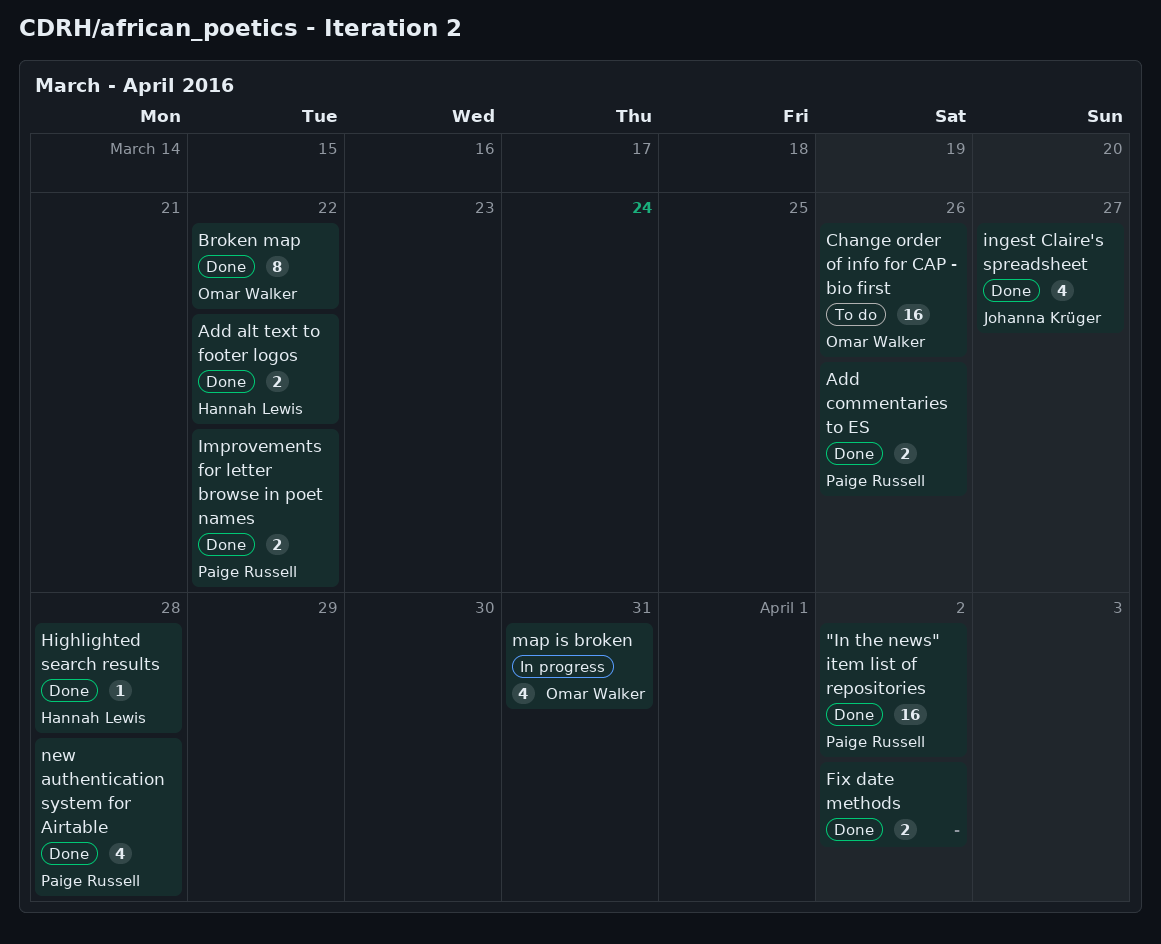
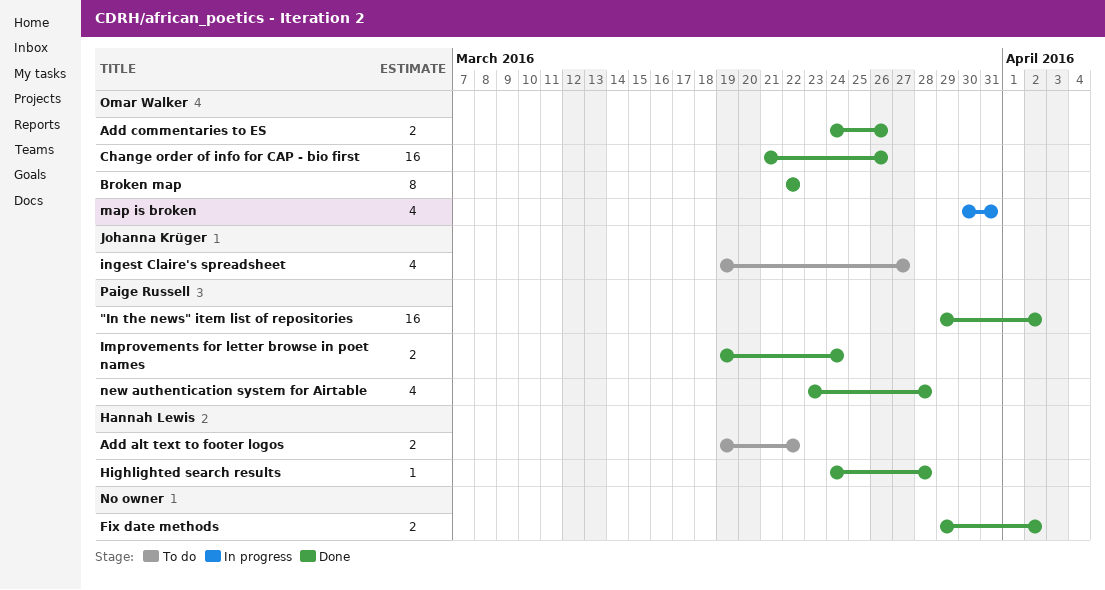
Add alt text to footer logos, status: Done -> To do
Add commentaries to ES, owner: Paige Russell -> Omar Walker
Change order of info for CAP - bio first, status: To do -> Done
Improvements for letter browse in poet names, due: Mar 22 -> Mar 24
ingest Claire's spreadsheet, status: Done -> To do

